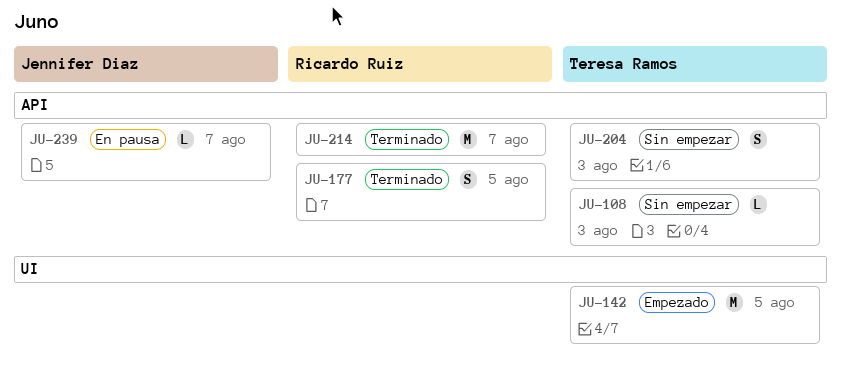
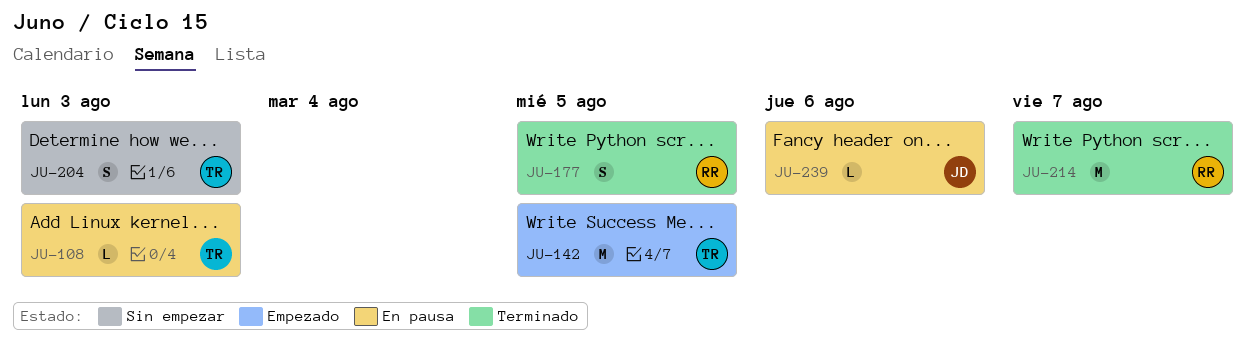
JU-108, status: Sin empezar -> En pausa
JU-239, due: Aug 7 -> Aug 6

